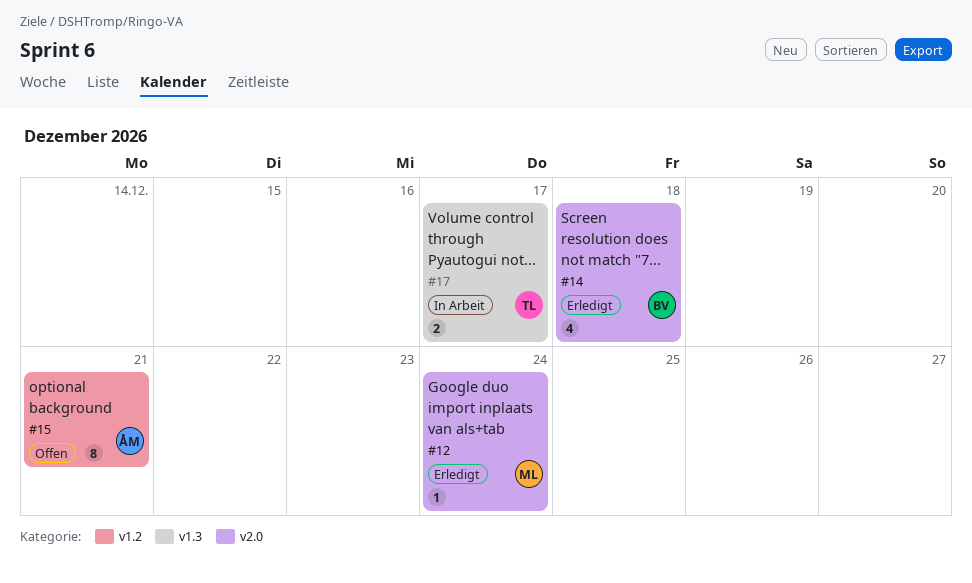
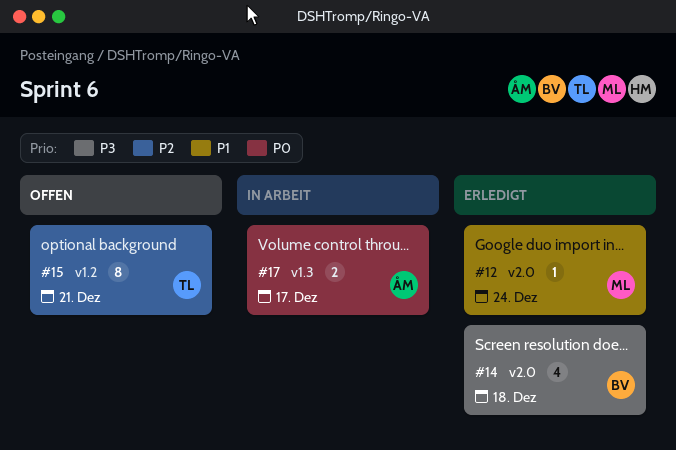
#15, owner: ÅM -> TL
#17, owner: TL -> ÅM

